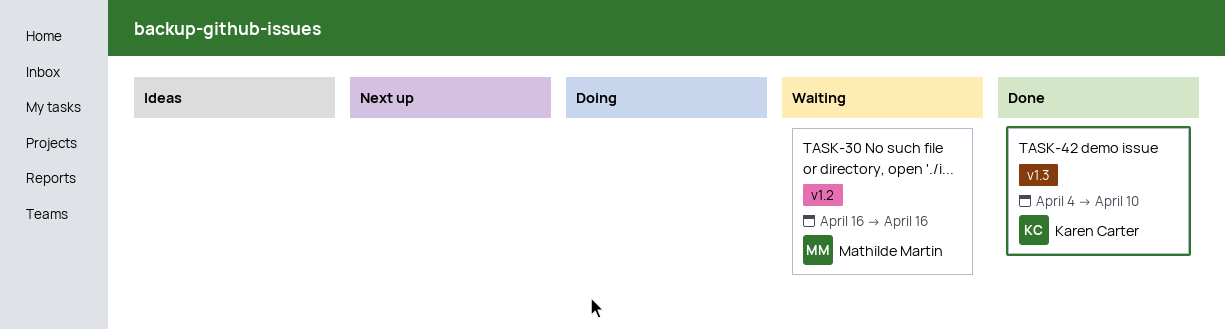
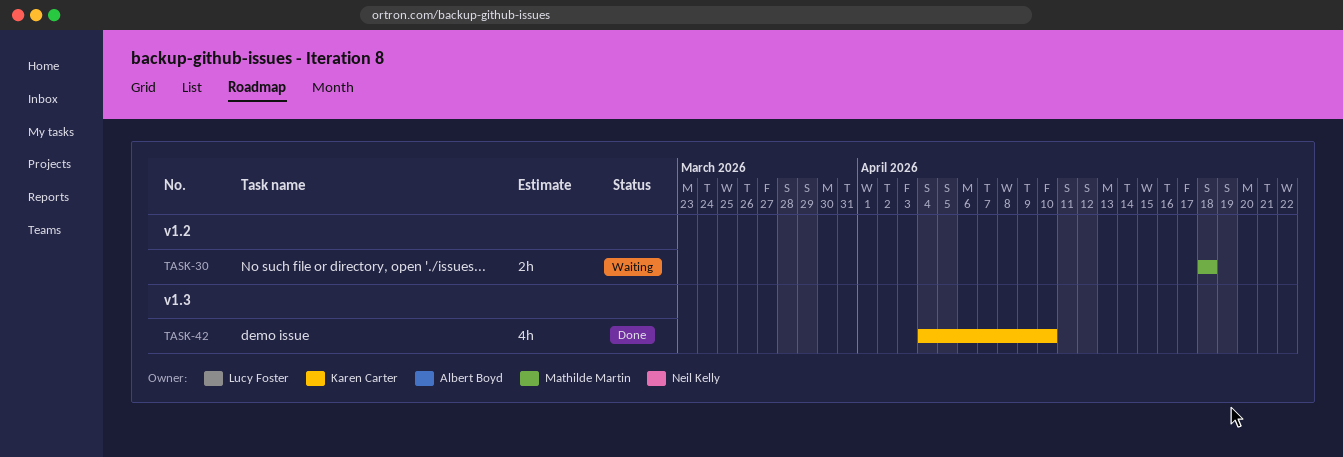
TASK-30, start: Apr 16 -> Apr 18
TASK-30, due: Apr 16 -> Apr 18

